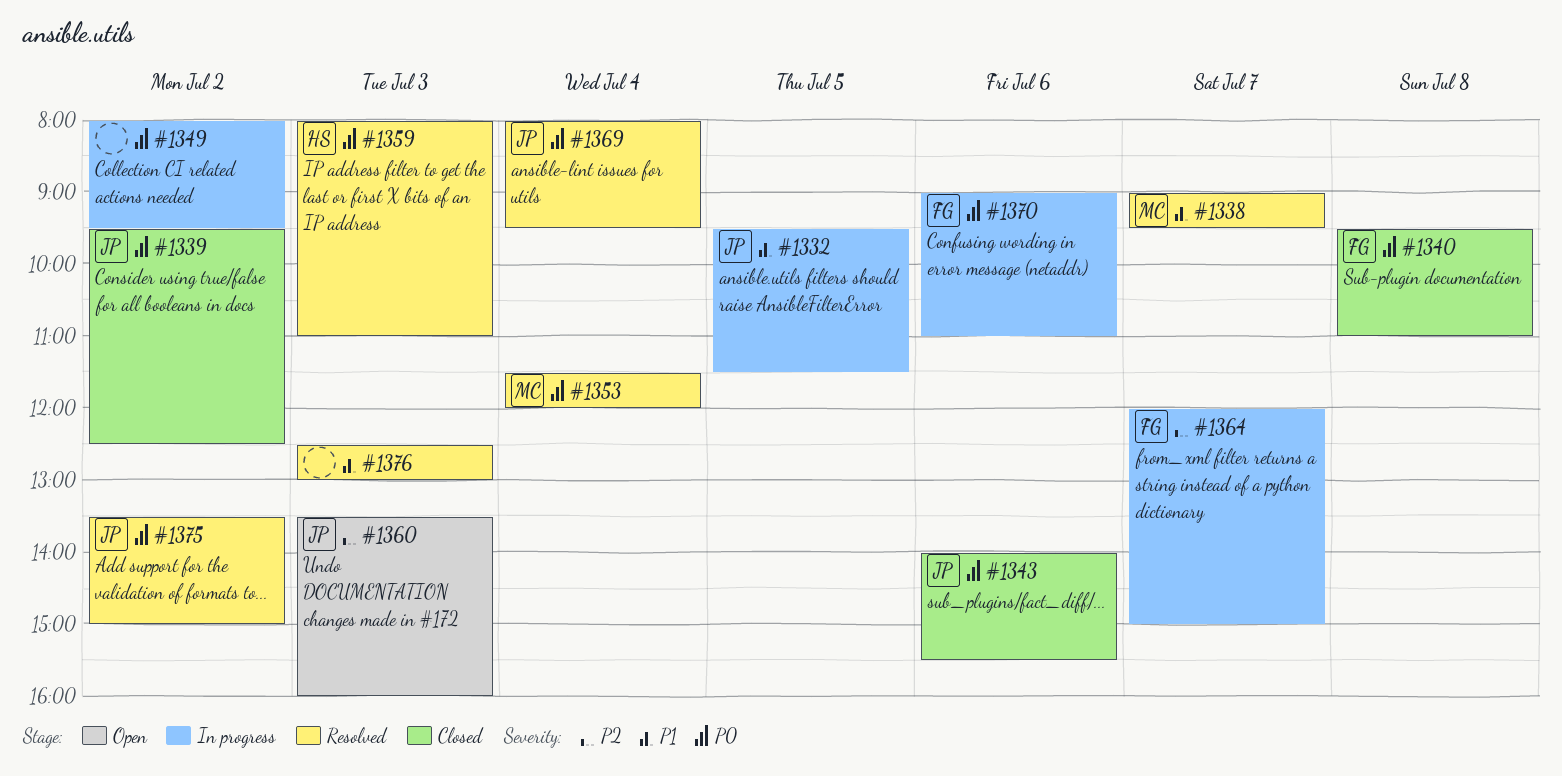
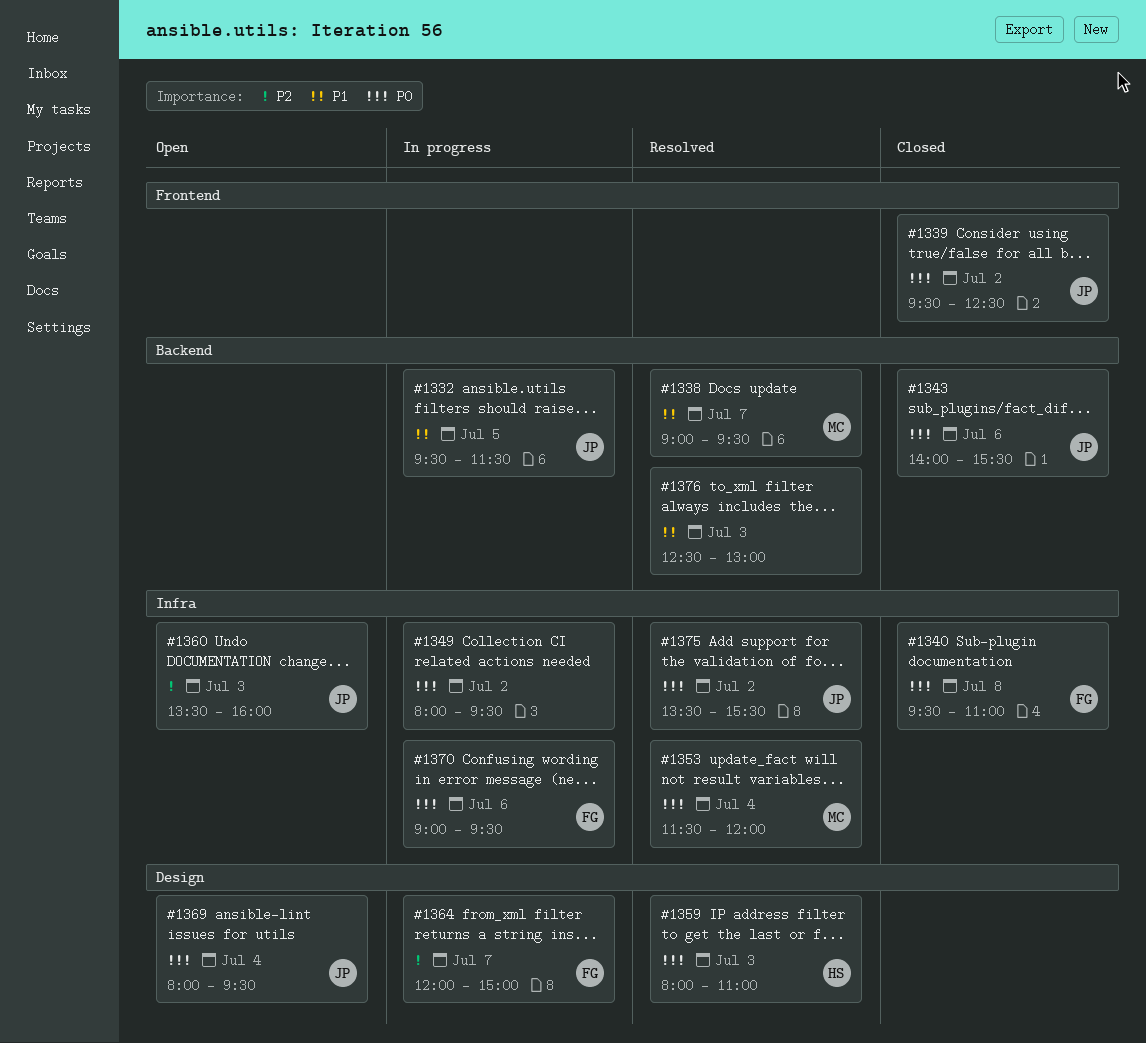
#1369, status: Resolved -> Open
#1370, ends: 11:00 -> 09:30
#1375, ends: 15:00 -> 15:30

